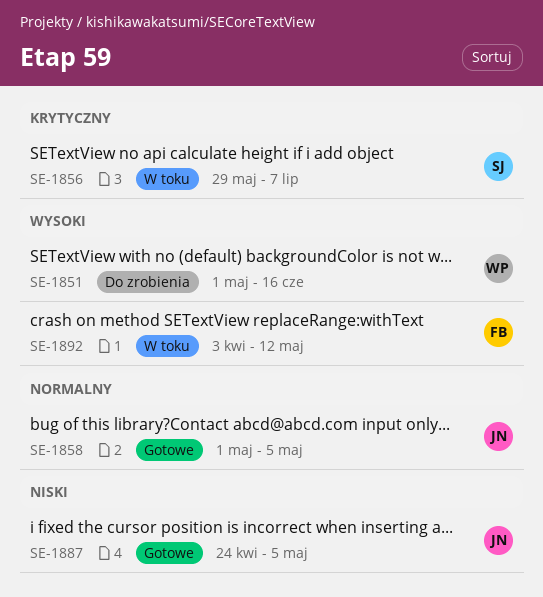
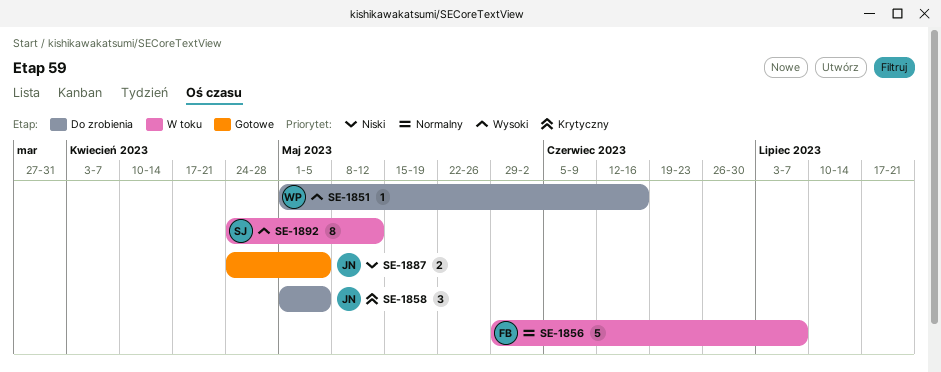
SE-1856, owner: SJ -> FB
SE-1856, priority: Krytyczny -> Normalny
SE-1858, status: Gotowe -> Do zrobienia
SE-1858, priority: Normalny -> Krytyczny
SE-1892, owner: FB -> SJ
SE-1892, start: Apr 3 -> Apr 24

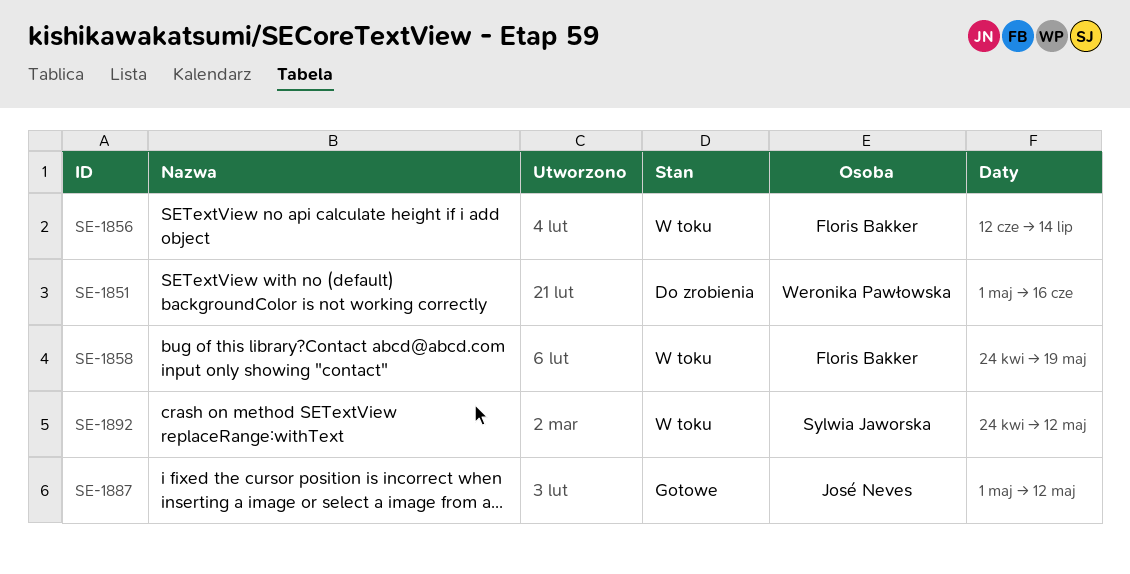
SE-1856, start: May 29 -> Jun 12
SE-1856, due: Jul 7 -> Jul 14
SE-1858, status: Do zrobienia -> W toku
SE-1858, owner: José Neves -> Floris Bakker
SE-1858, start: May 1 -> Apr 24
SE-1858, due: May 5 -> May 19
SE-1887, start: Apr 24 -> May 1
SE-1887, due: May 5 -> May 12

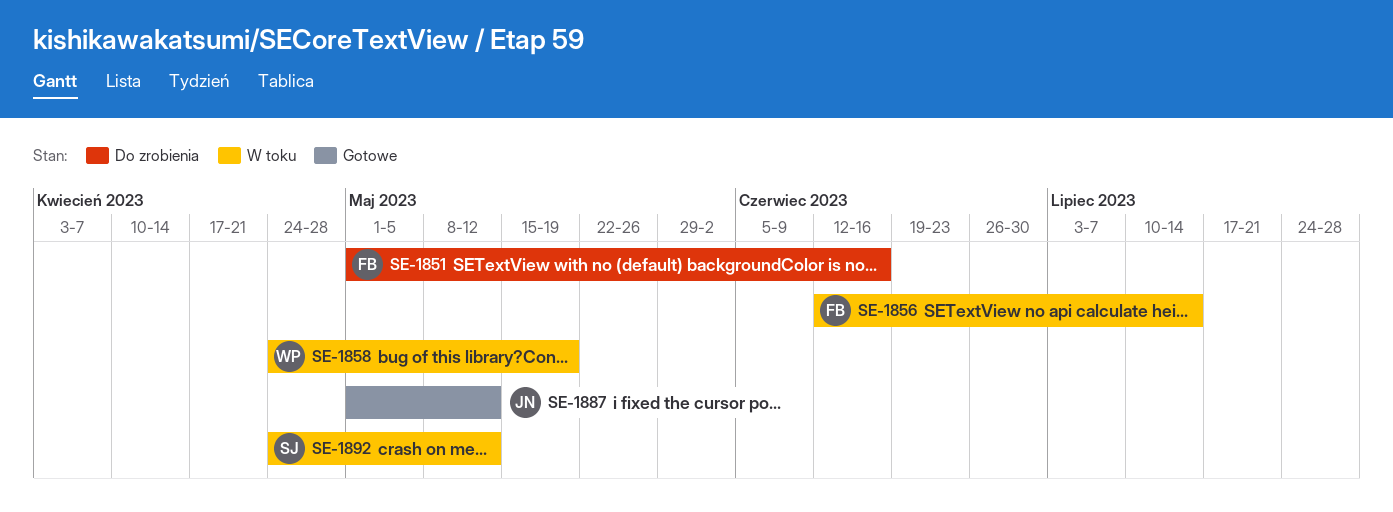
SE-1851, owner: Weronika Pawłowska -> Floris Bakker
SE-1858, owner: Floris Bakker -> Weronika Pawłowska

